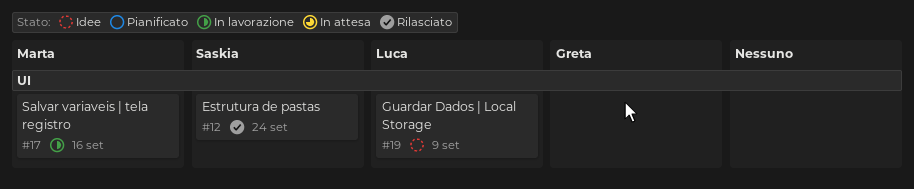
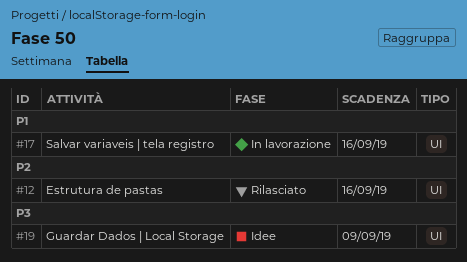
#12, due: Sep 24 -> Sep 16

